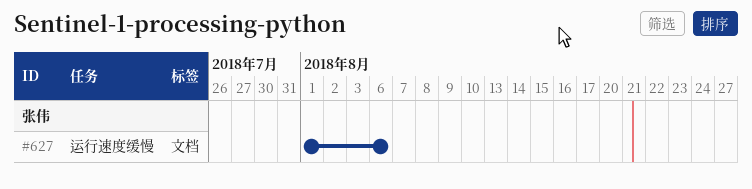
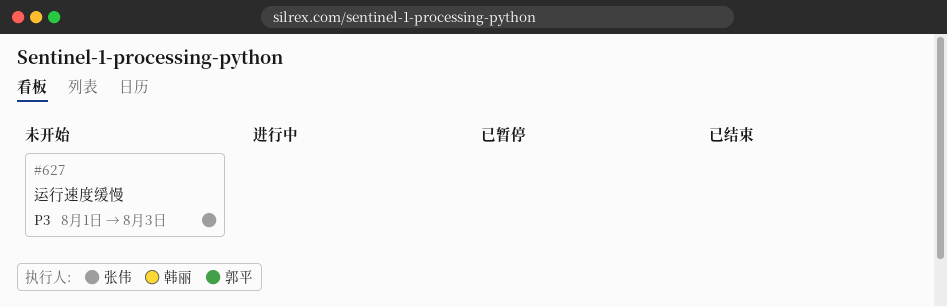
#627, due: Aug 6 -> Aug 3

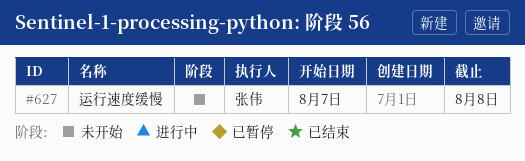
#627, start: Aug 1 -> Aug 7
#627, due: Aug 3 -> Aug 8

